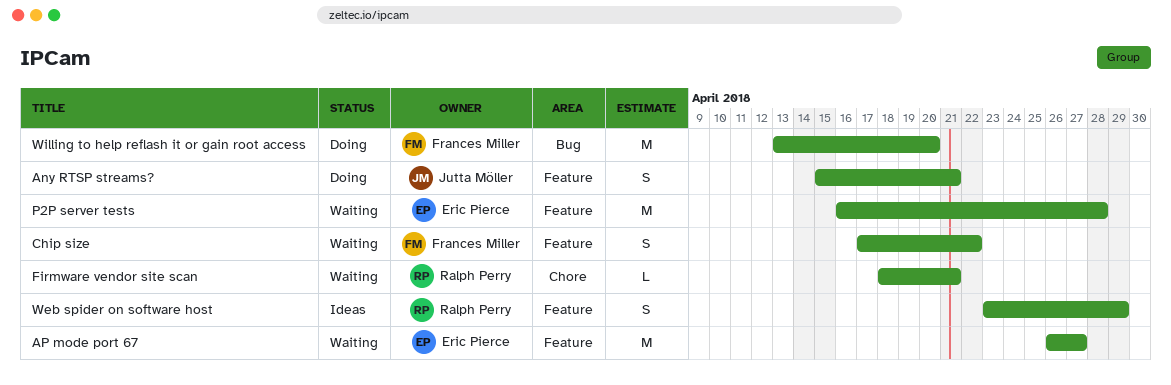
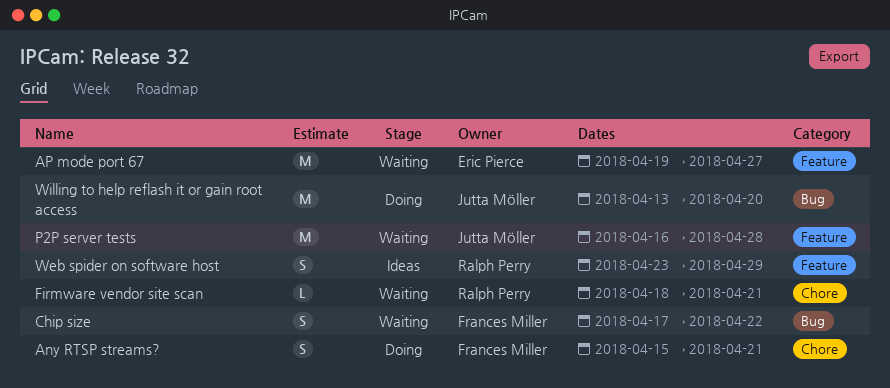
Any RTSP streams?, owner: Jutta Möller -> Frances Miller
Any RTSP streams?, label: Feature -> Chore
AP mode port 67, start: Apr 26 -> Apr 19
Chip size, label: Feature -> Bug
P2P server tests, owner: Eric Pierce -> Jutta Möller
Willing to help reflash it or gain root access, owner: Frances Miller -> Jutta Möller

